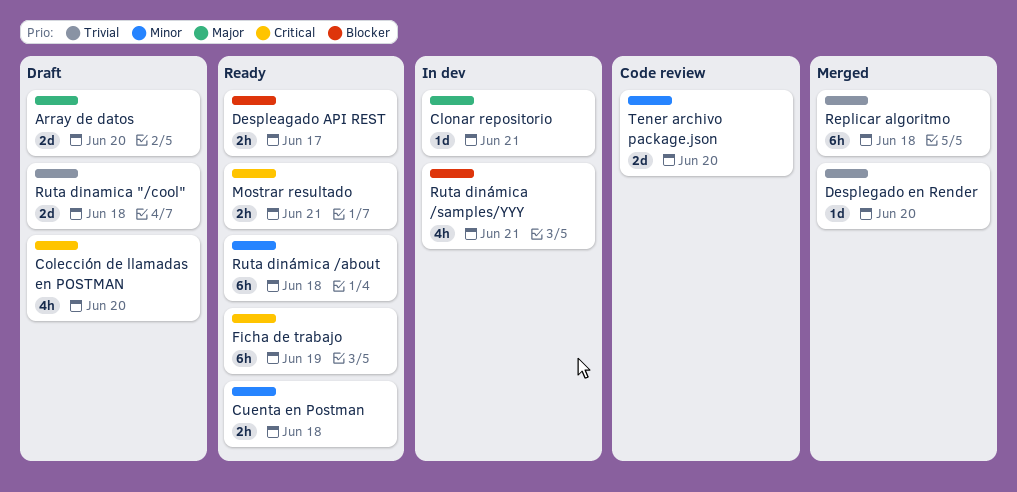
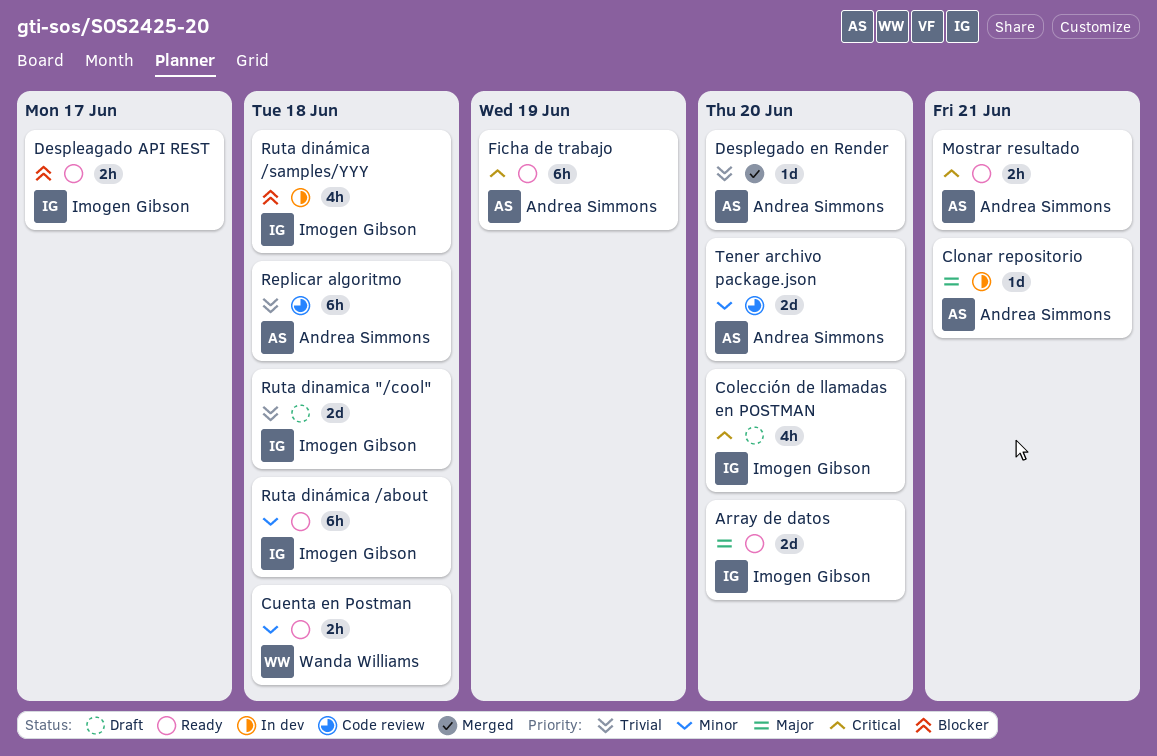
Array de datos, status: Draft -> Ready
Replicar algoritmo, status: Merged -> Code review
Ruta dinámica /samples/YYY, due: Jun 21 -> Jun 18

